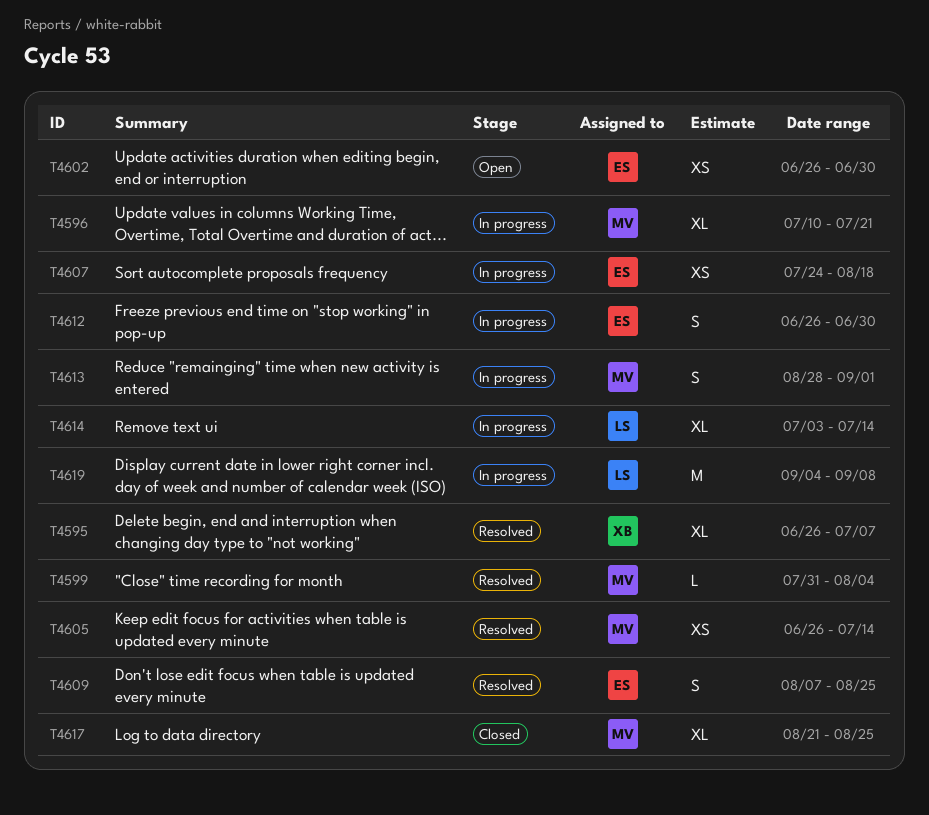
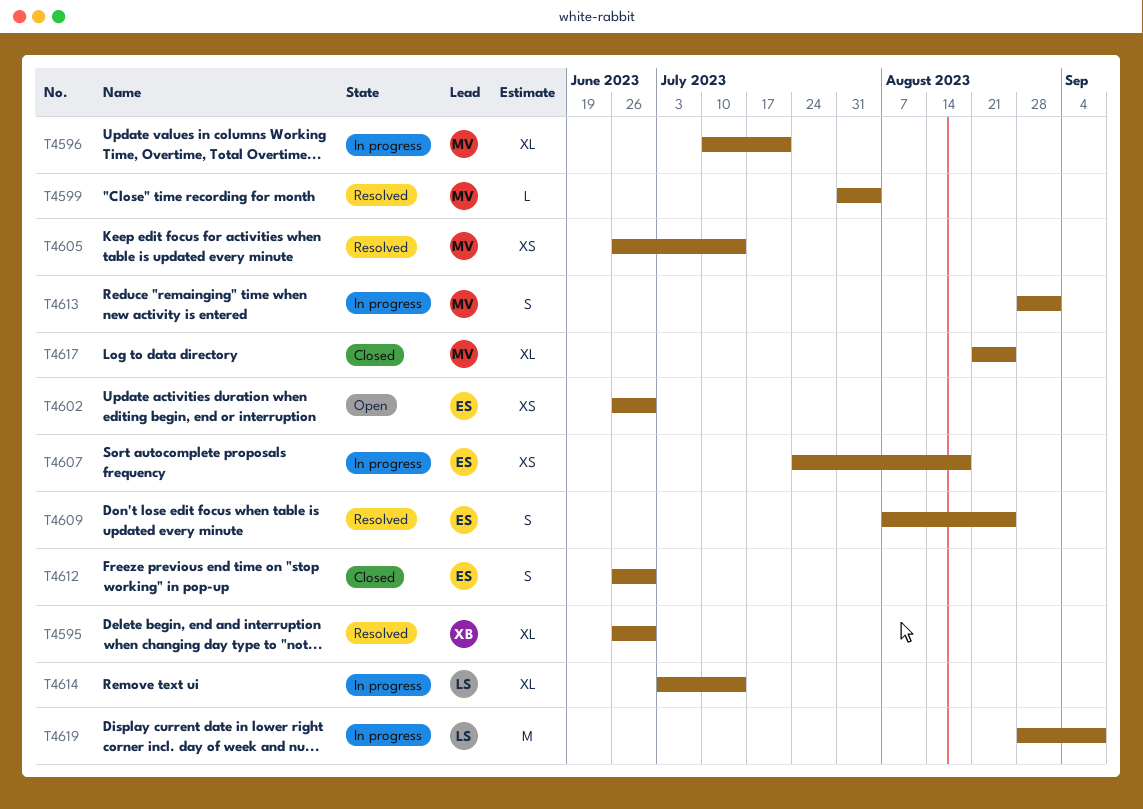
T4595, due: Jul 7 -> Jun 30
T4612, status: In progress -> Closed
T4619, start: Sep 4 -> Aug 28

